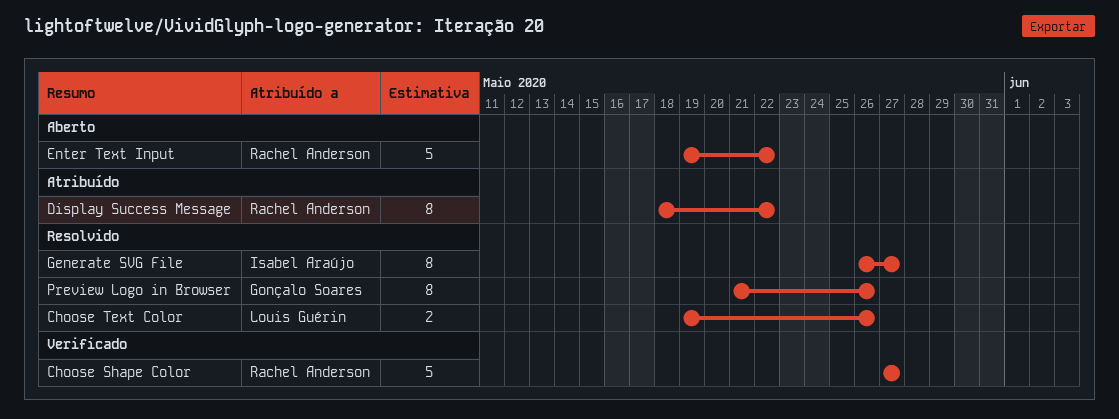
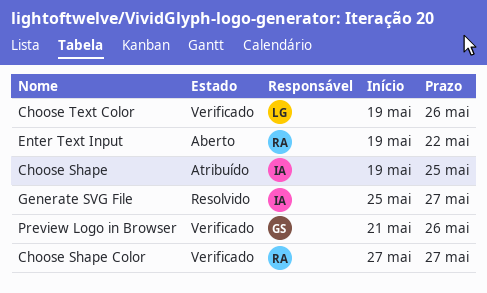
Choose Shape: none -> present
Choose Text Color, status: Resolvido -> Verificado
Display Success Message: present -> none
Generate SVG File, start: May 26 -> May 25
Preview Logo in Browser, status: Resolvido -> Verificado

